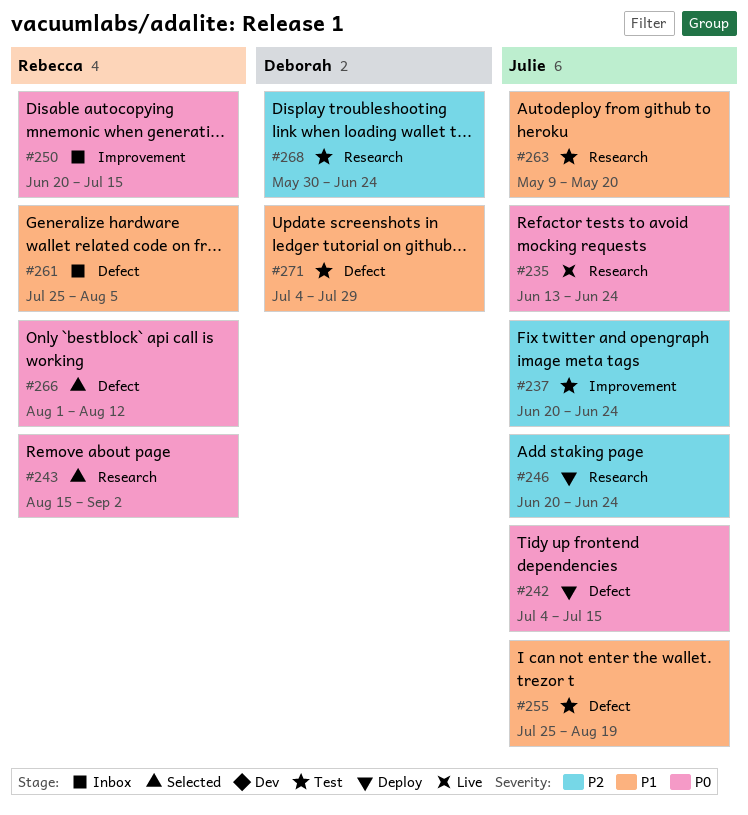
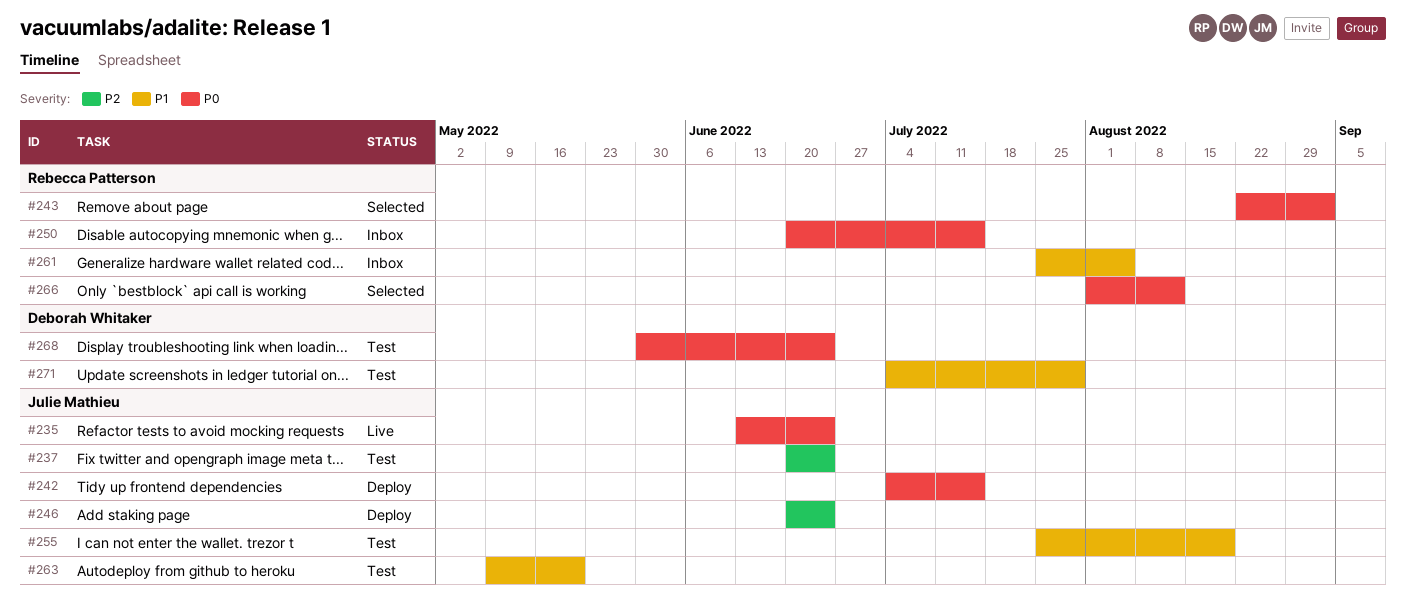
#243, start: Aug 15 -> Aug 22
#268, priority: P2 -> P0

